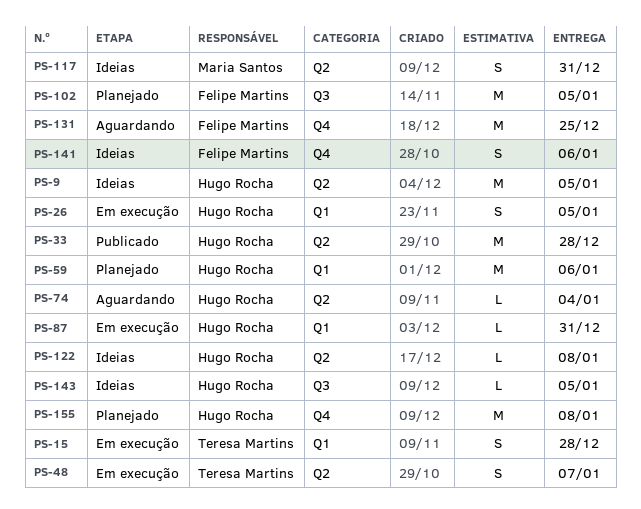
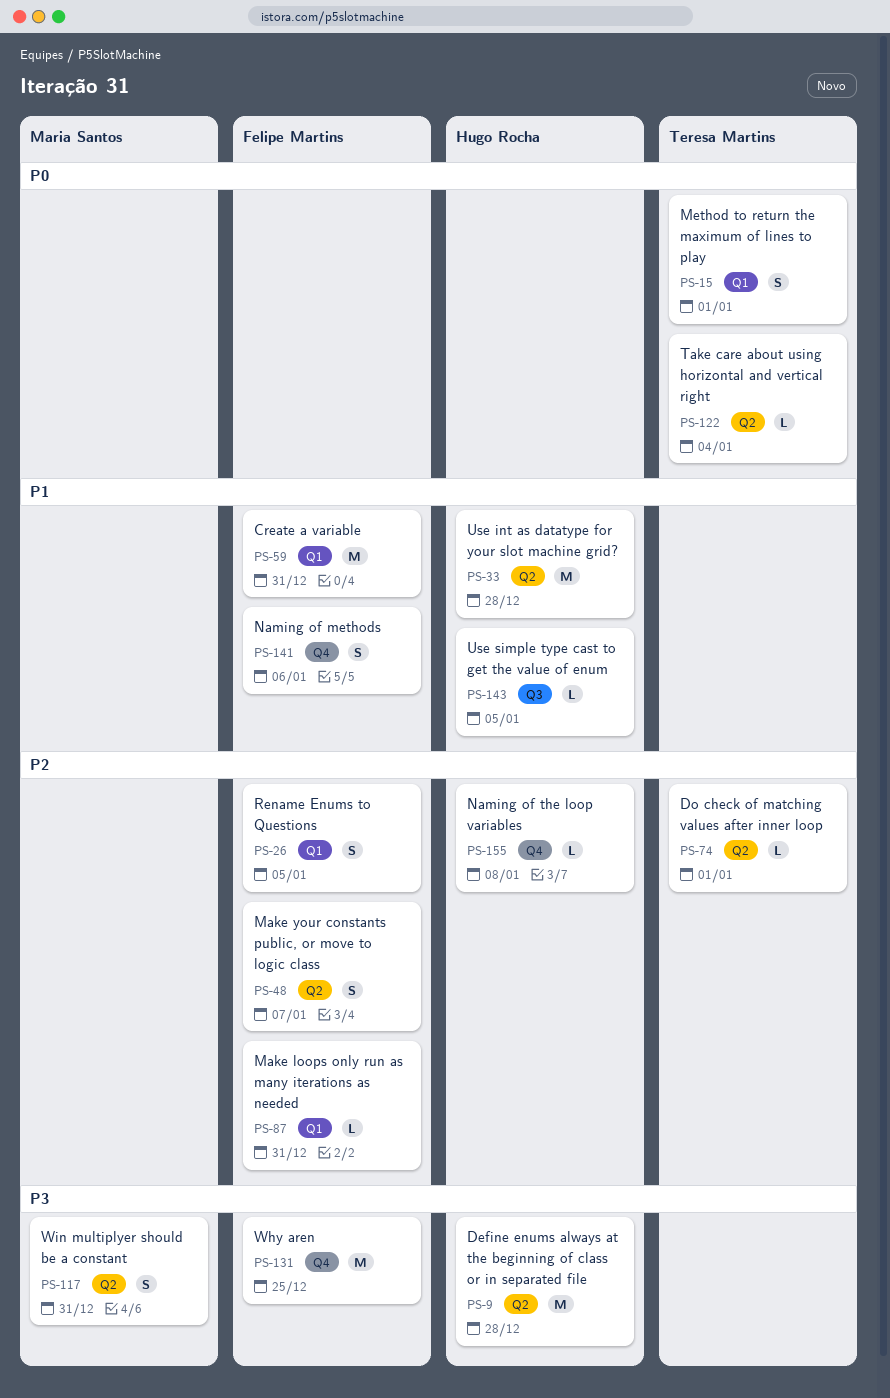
PS-9, due: Jan 5 -> Dec 28
PS-15, due: Dec 28 -> Jan 1
PS-26, owner: Hugo Rocha -> Felipe Martins
PS-48, owner: Teresa Martins -> Felipe Martins
PS-59, owner: Hugo Rocha -> Felipe Martins
PS-59, due: Jan 6 -> Dec 31
PS-74, owner: Hugo Rocha -> Teresa Martins
PS-74, due: Jan 4 -> Jan 1
PS-87, owner: Hugo Rocha -> Felipe Martins
PS-102: present -> none
PS-122, owner: Hugo Rocha -> Teresa Martins
PS-122, due: Jan 8 -> Jan 4
PS-155, estimate: M -> L

